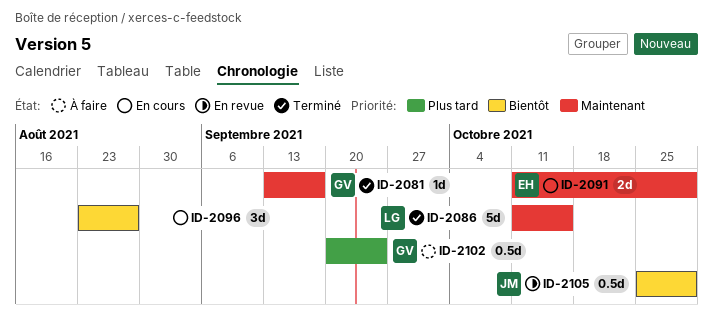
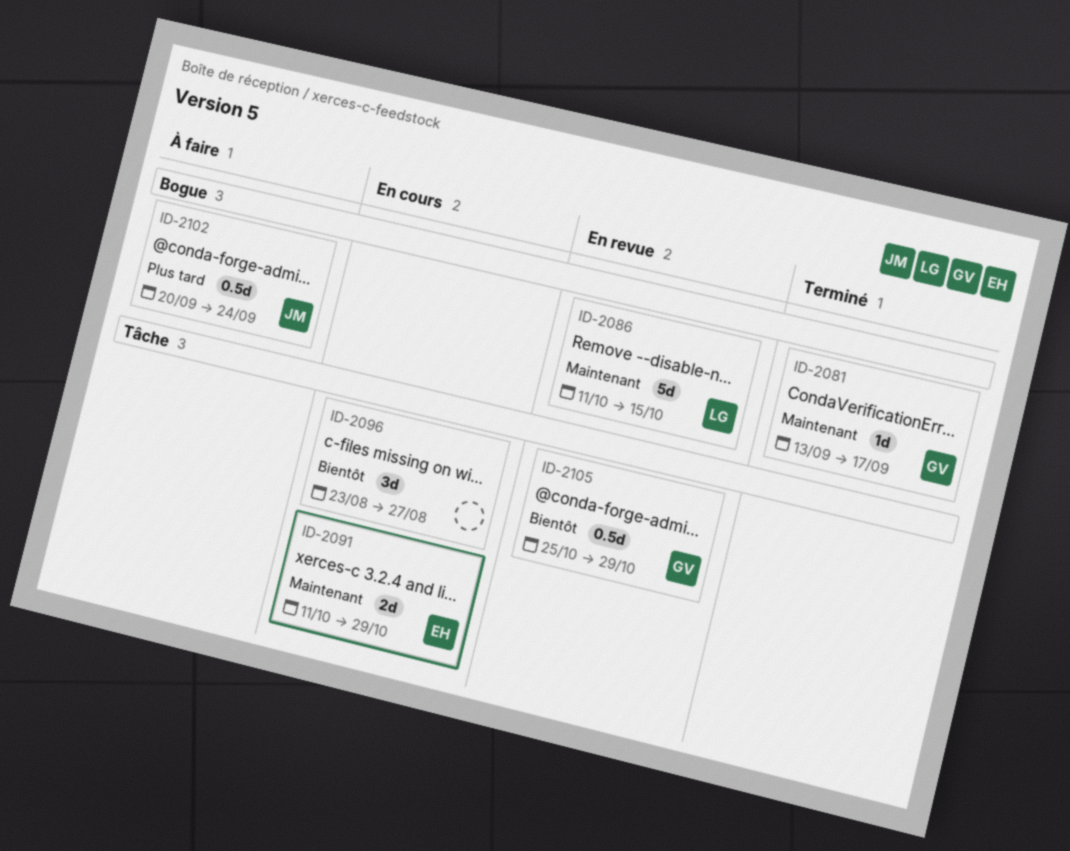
ID-2086, status: Terminé -> En revue
ID-2102, owner: GV -> JM
ID-2105, owner: JM -> GV

